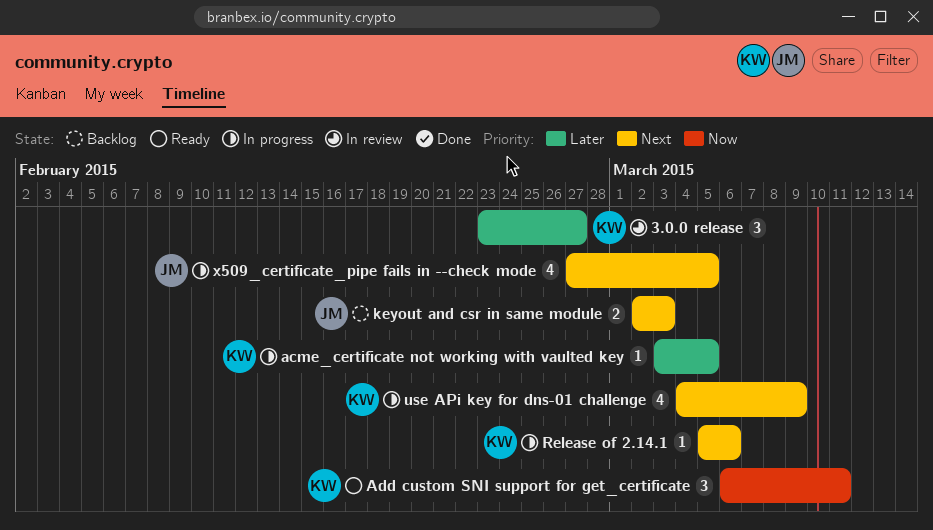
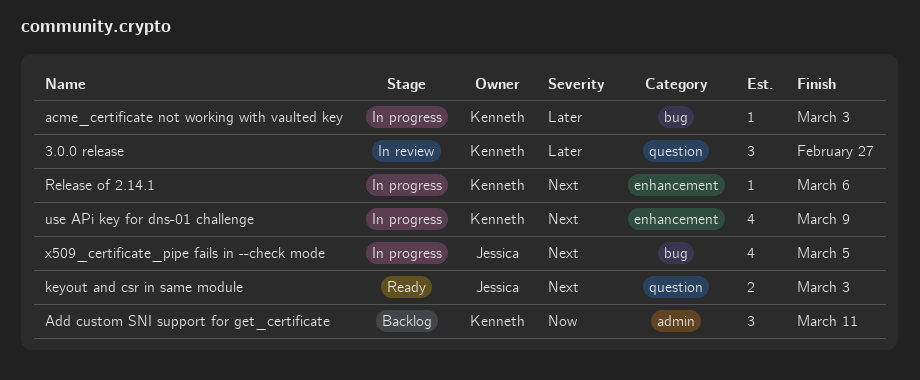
acme_certificate not working with vaulted key, due: Mar 5 -> Mar 3
Add custom SNI support for get_certificate, status: Ready -> Backlog
keyout and csr in same module, status: Backlog -> Ready

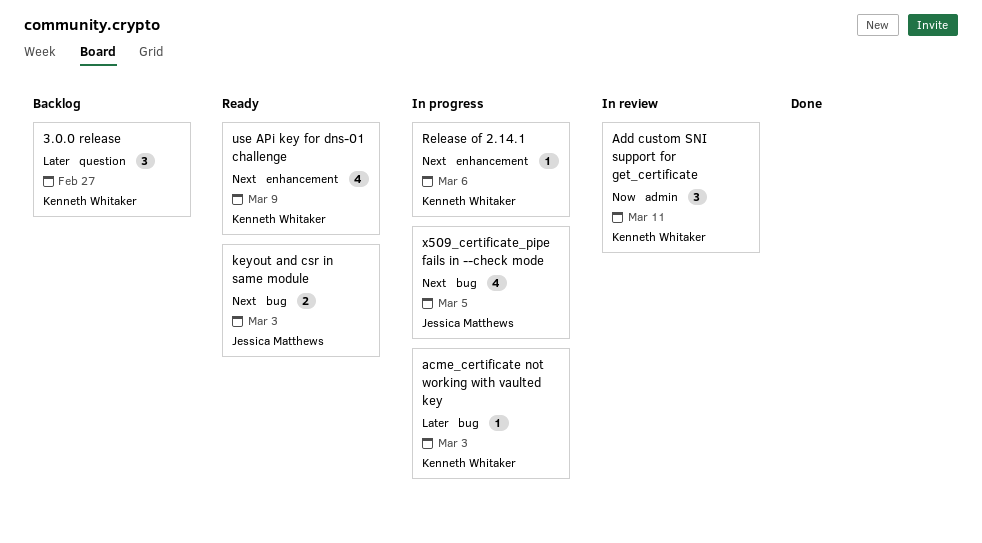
3.0.0 release, status: In review -> Backlog
Add custom SNI support for get_certificate, status: Backlog -> In review
keyout and csr in same module, label: question -> bug
use APi key for dns-01 challenge, status: In progress -> Ready

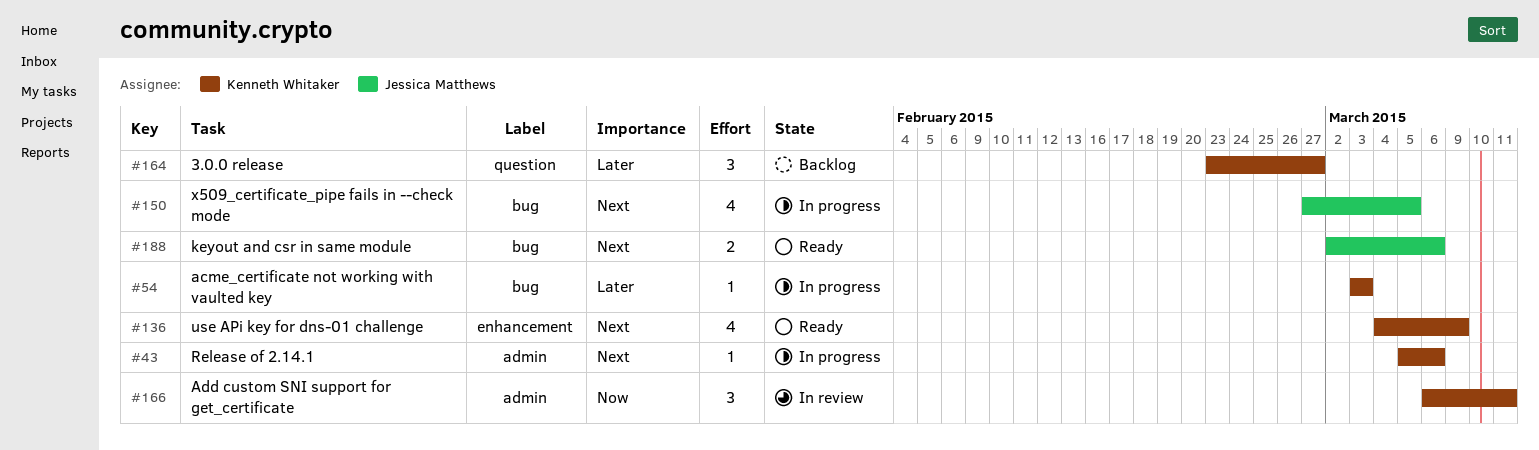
keyout and csr in same module, due: Mar 3 -> Mar 6
Release of 2.14.1, label: enhancement -> admin

